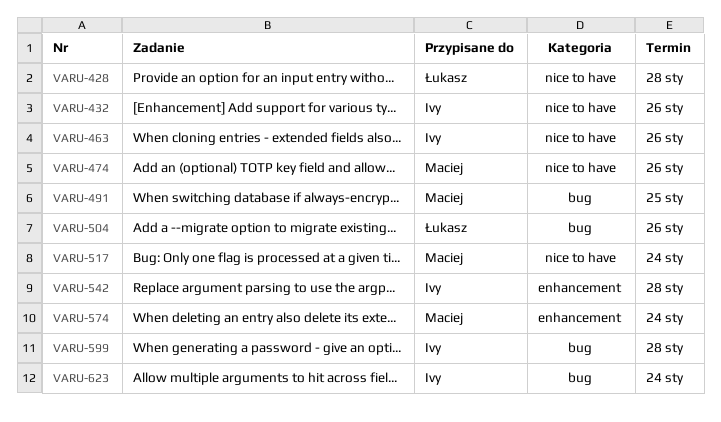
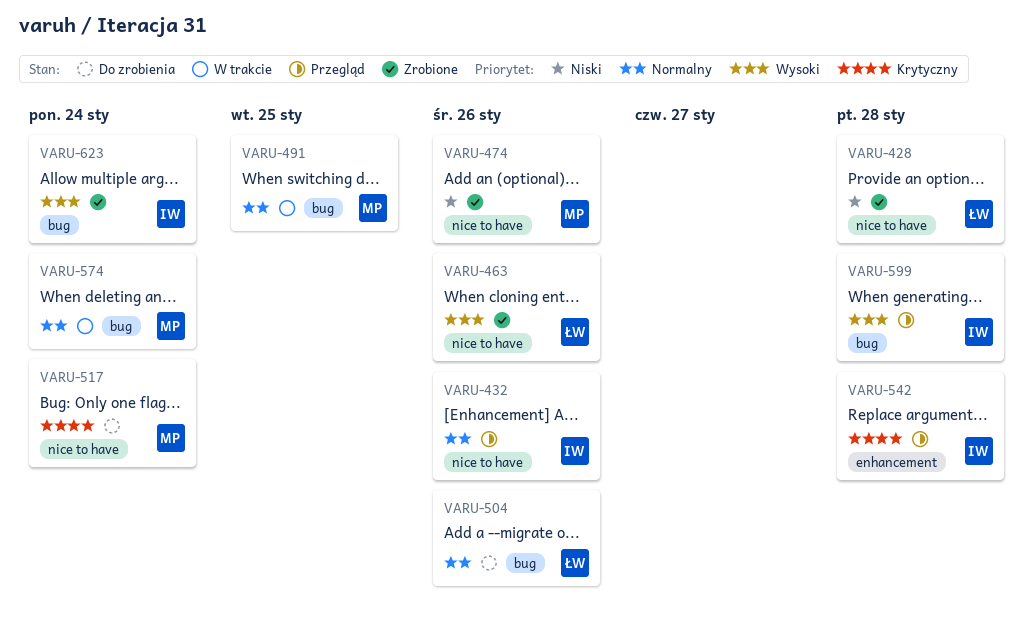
VARU-463, owner: Ivy -> Łukasz
VARU-574, label: enhancement -> bug

